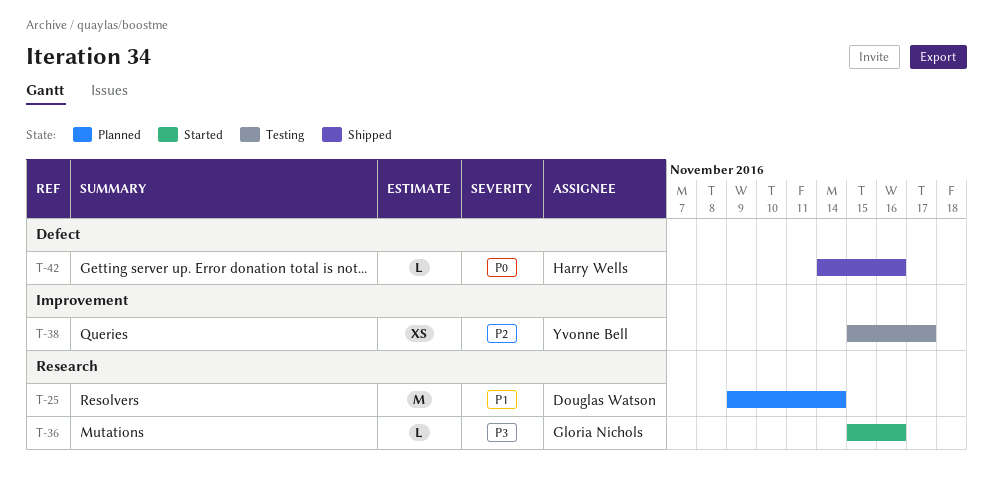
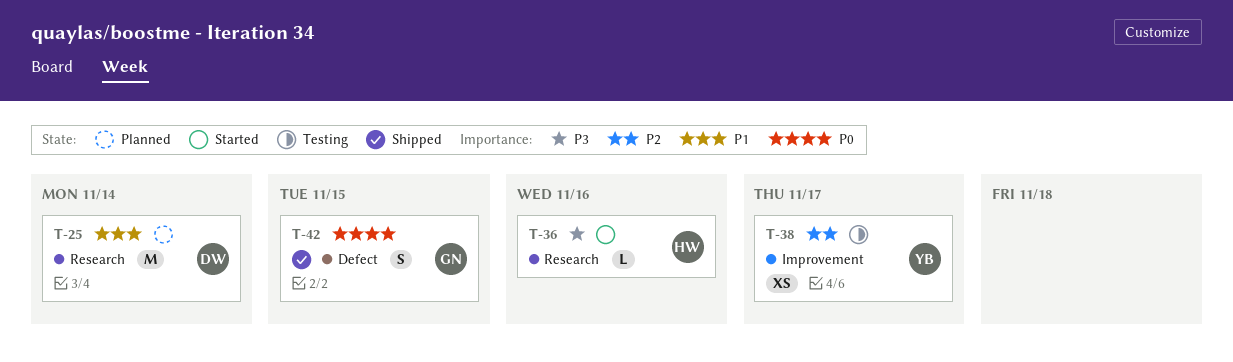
T-36, owner: Gloria Nichols -> Harry Wells
T-42, owner: Harry Wells -> Gloria Nichols
T-42, estimate: L -> S
T-42, due: Nov 16 -> Nov 15

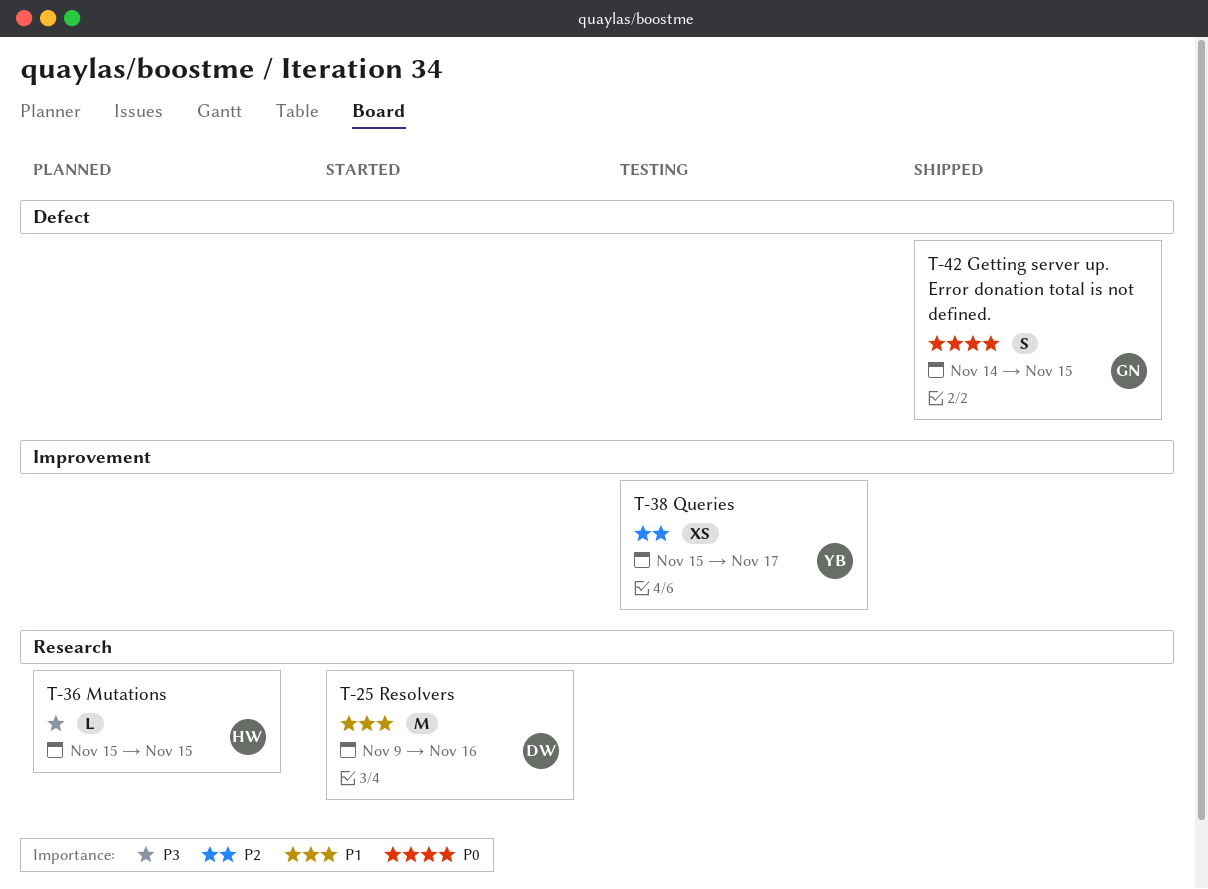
T-25, status: Planned -> Started
T-25, due: Nov 14 -> Nov 16
T-36, status: Started -> Planned
T-36, due: Nov 16 -> Nov 15

